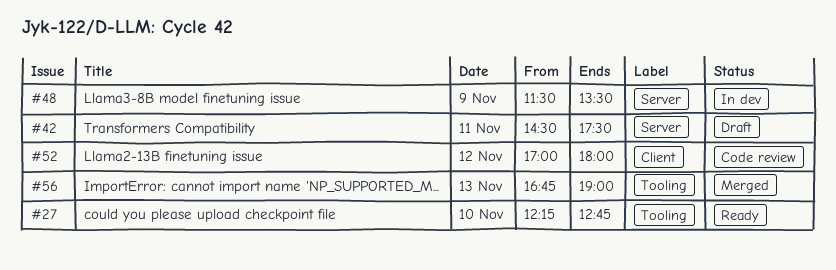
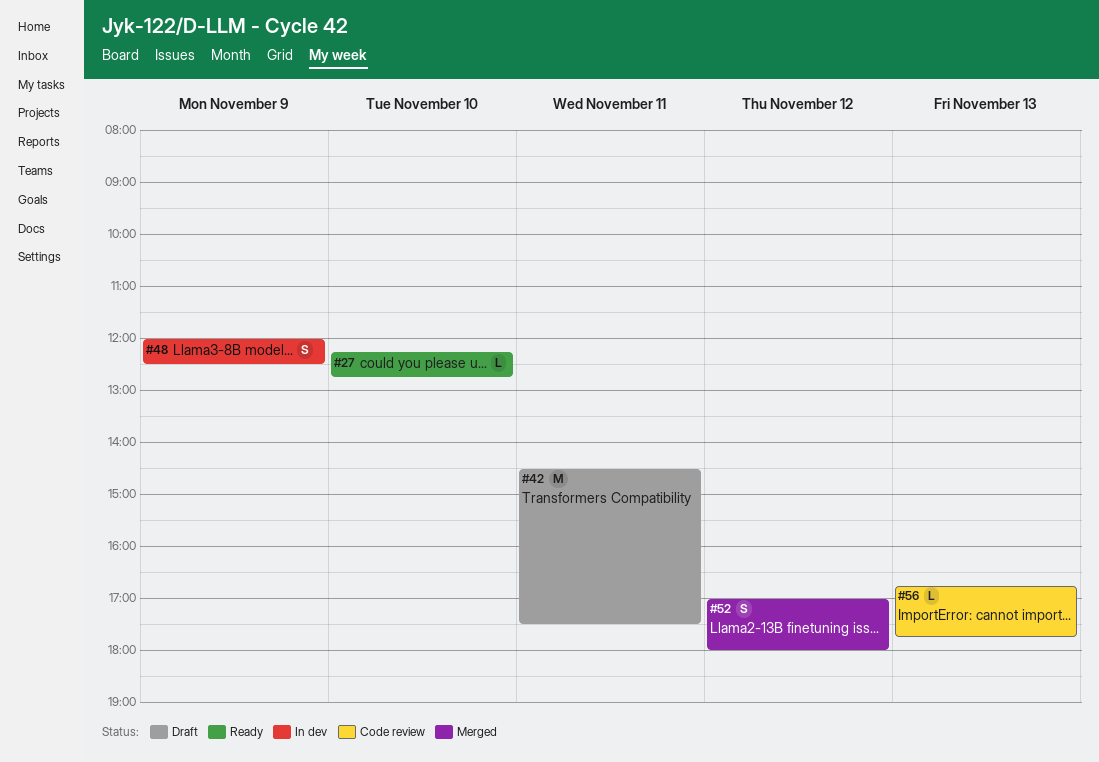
#48, begins: 11:30 -> 12:00
#48, ends: 13:30 -> 12:30
#52, status: Code review -> Merged
#56, status: Merged -> Code review
#56, ends: 19:00 -> 17:45

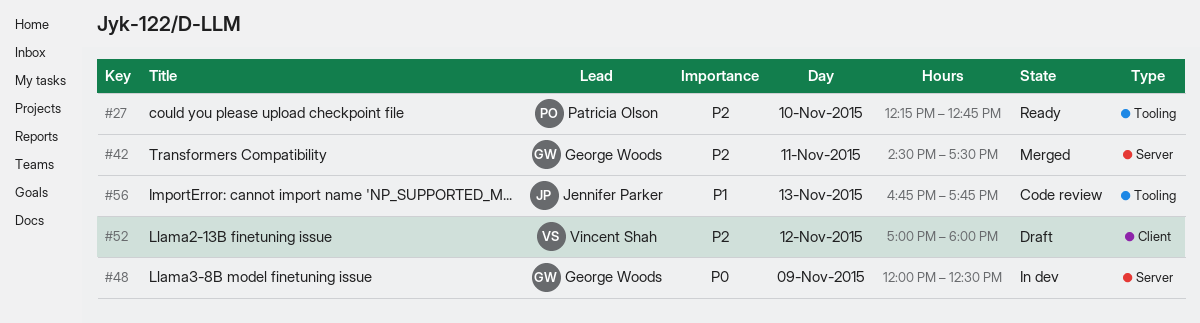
#42, status: Draft -> Merged
#52, status: Merged -> Draft

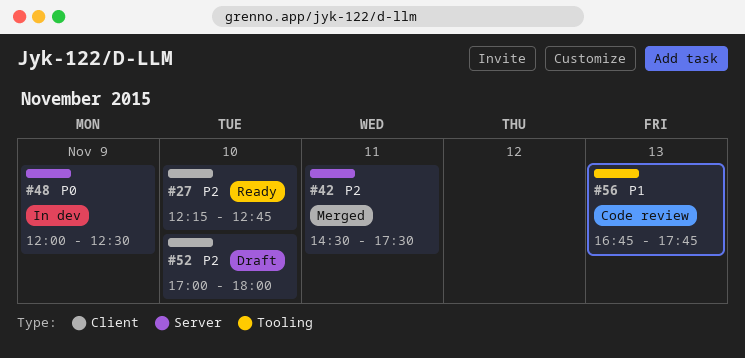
#27, label: Tooling -> Client
#52, day: Nov 12 -> Nov 10

